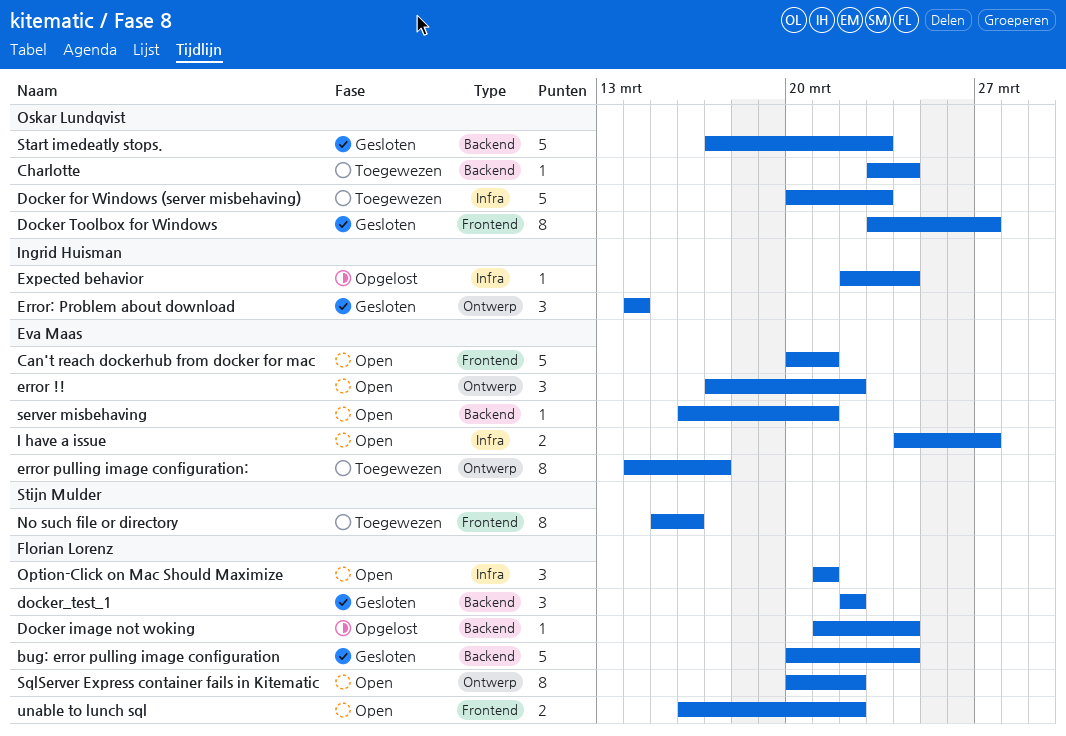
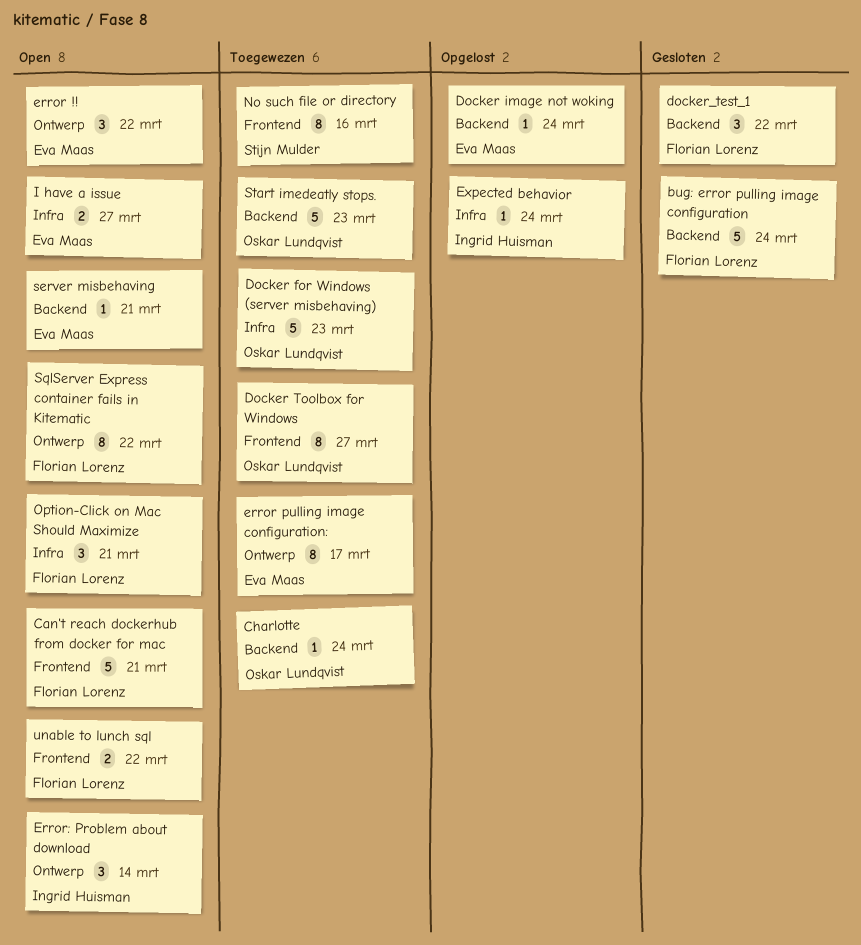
Can't reach dockerhub from docker for mac, owner: Eva Maas -> Florian Lorenz
Docker image not woking, owner: Florian Lorenz -> Eva Maas
Docker Toolbox for Windows, status: Gesloten -> Toegewezen
Error: Problem about download, status: Gesloten -> Open
Start imedeatly stops., status: Gesloten -> Toegewezen

